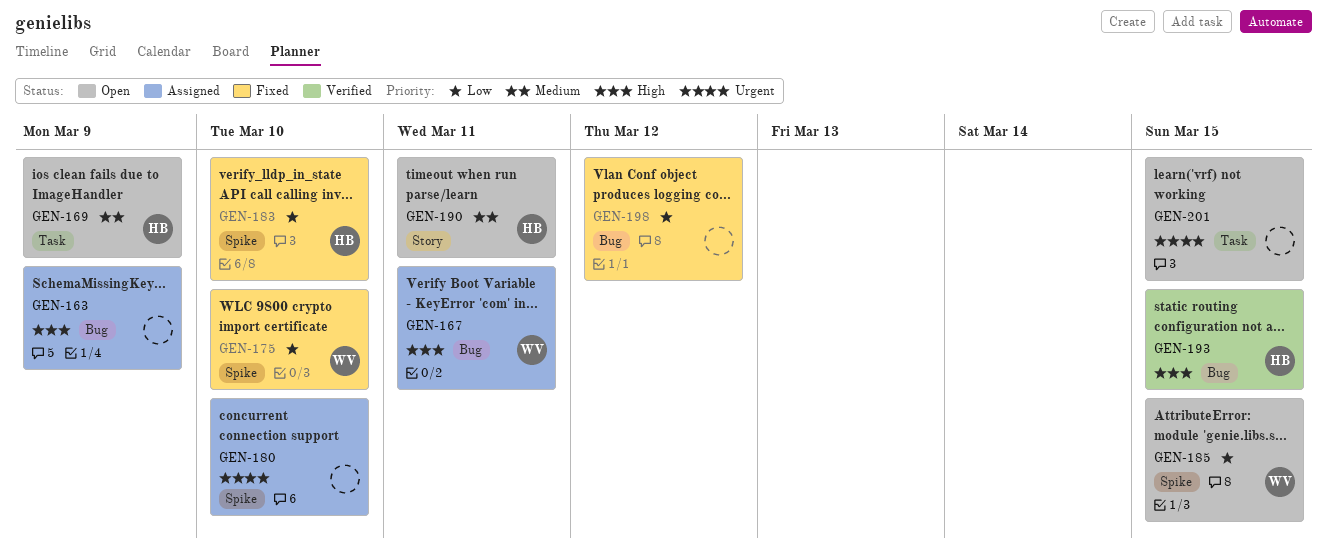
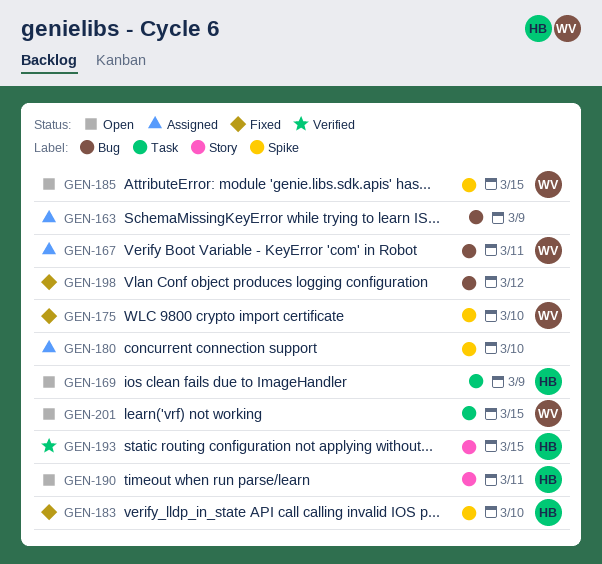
GEN-193, label: Bug -> Story
GEN-201, owner: none -> WV

